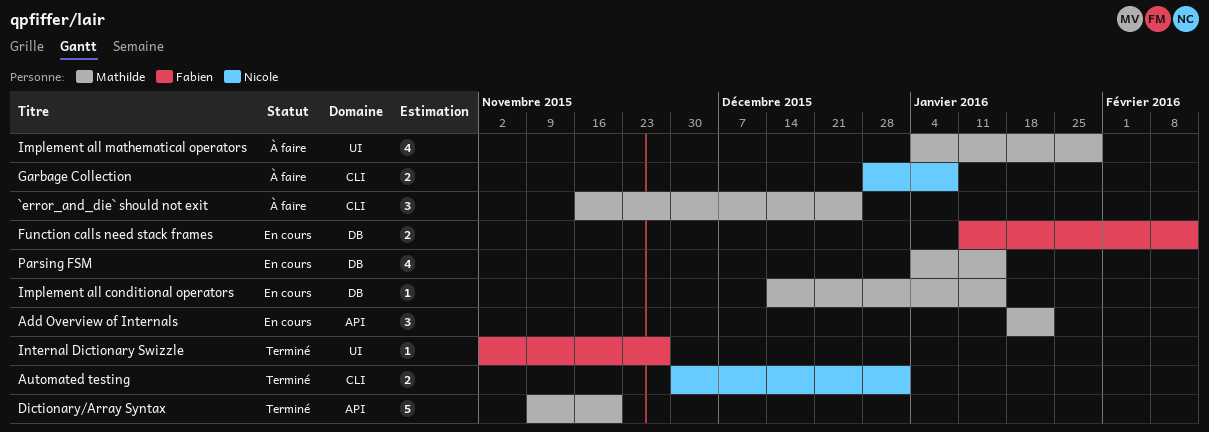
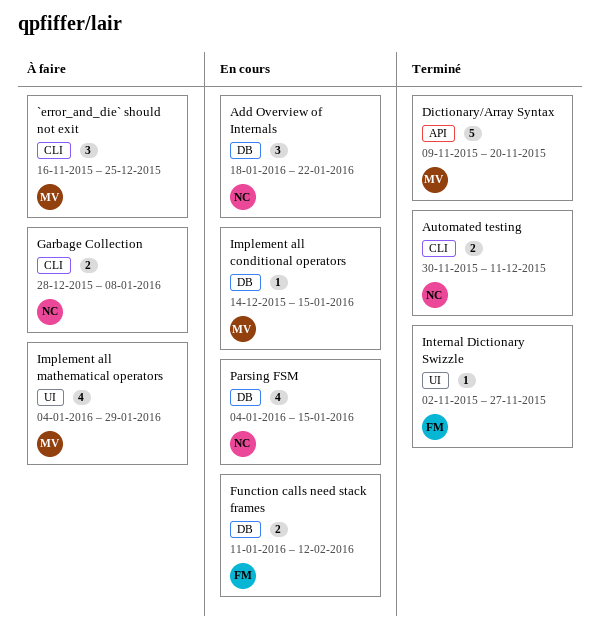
Add Overview of Internals, owner: Mathilde -> Nicole
Add Overview of Internals, label: API -> DB
Automated testing, due: Jan 1 -> Dec 11
Parsing FSM, owner: Mathilde -> Nicole

